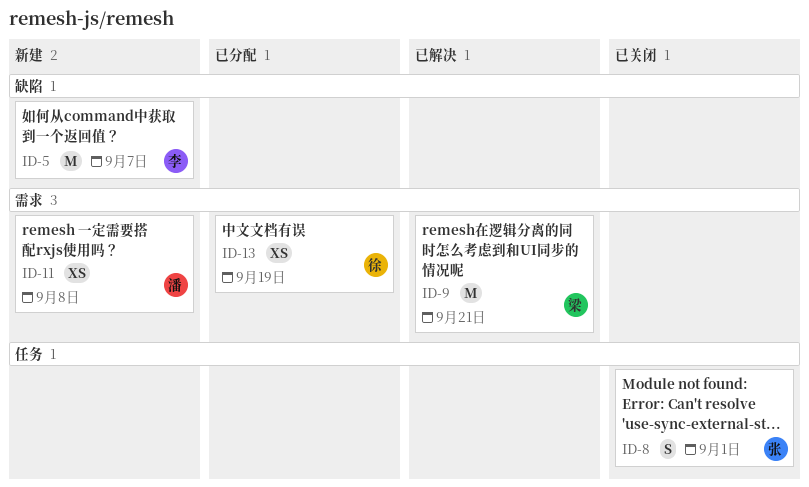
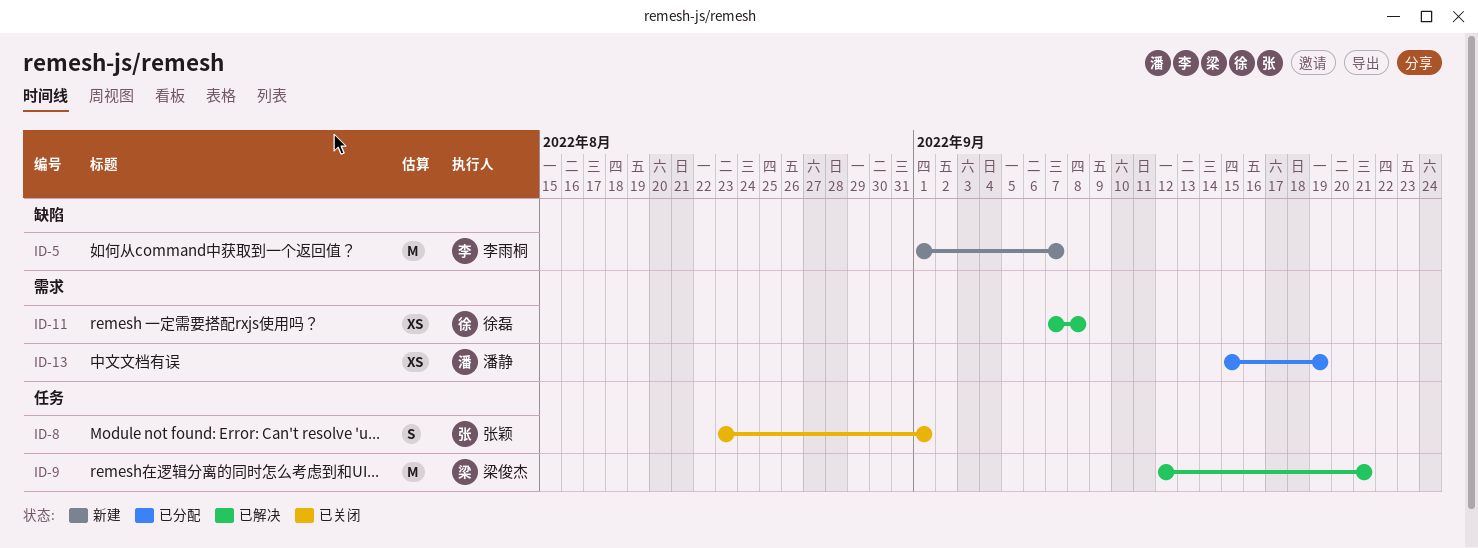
ID-9, label: 需求 -> 任务
ID-11, status: 新建 -> 已解决
ID-11, owner: 潘静 -> 徐磊
ID-13, owner: 徐磊 -> 潘静

